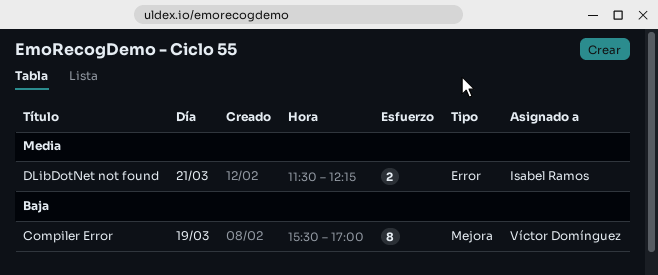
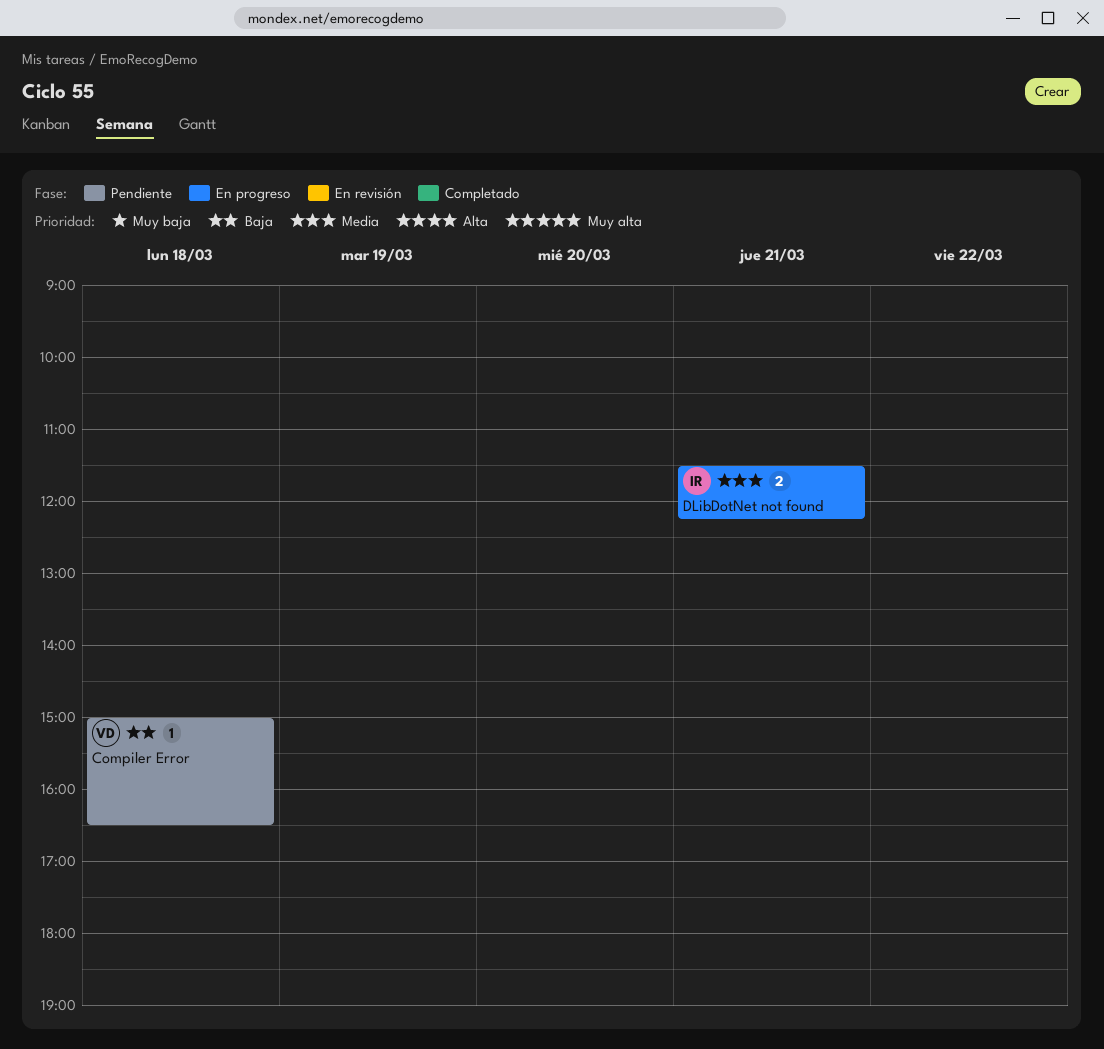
Compiler Error, estimate: 8 -> 1
Compiler Error, day: Mar 19 -> Mar 18
Compiler Error, begins: 15:30 -> 15:00
Compiler Error, ends: 17:00 -> 16:30

